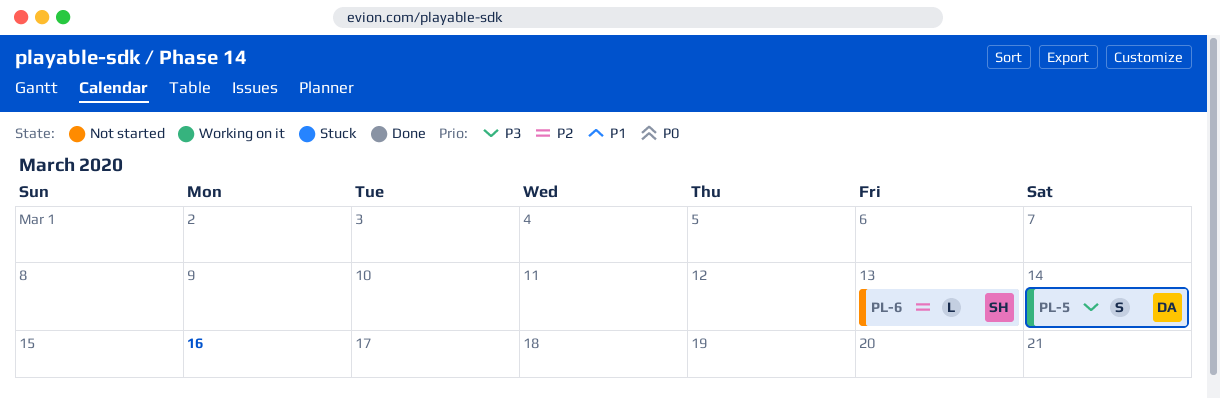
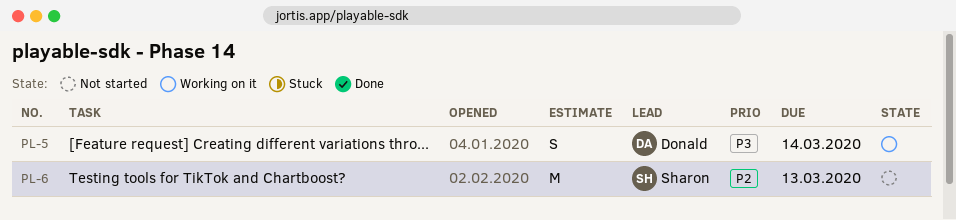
PL-6, estimate: L -> M

